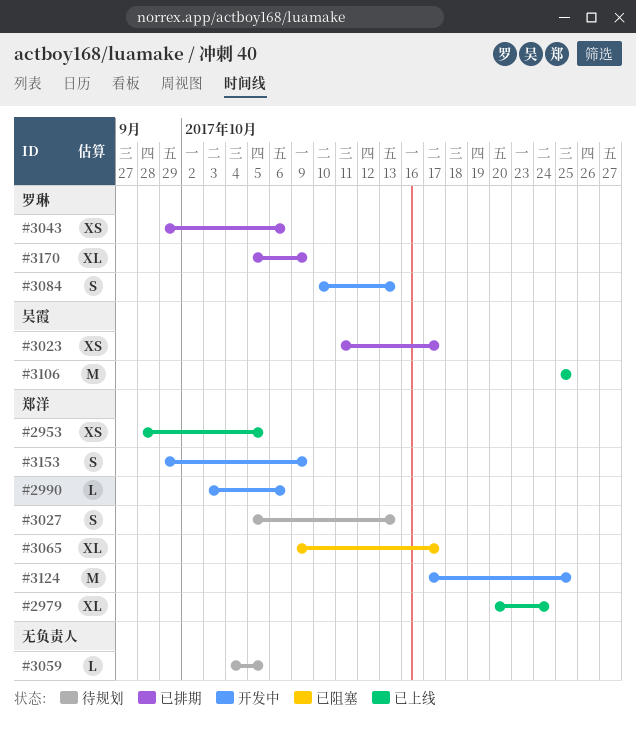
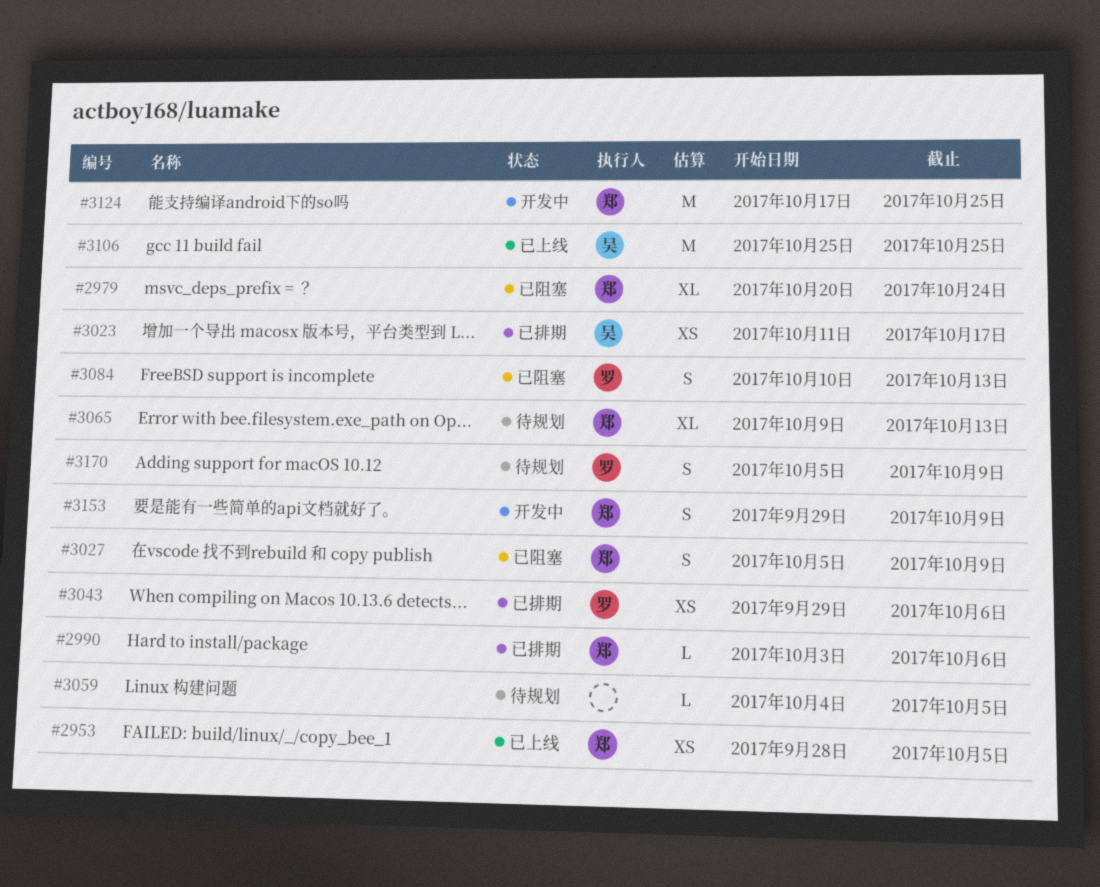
#2979, status: 已上线 -> 已阻塞
#2990, status: 开发中 -> 已排期
#3027, status: 待规划 -> 已阻塞
#3027, due: Oct 13 -> Oct 9
#3065, status: 已阻塞 -> 待规划
#3065, due: Oct 17 -> Oct 13
#3084, status: 开发中 -> 已阻塞
#3170, status: 已排期 -> 待规划
#3170, estimate: XL -> S

